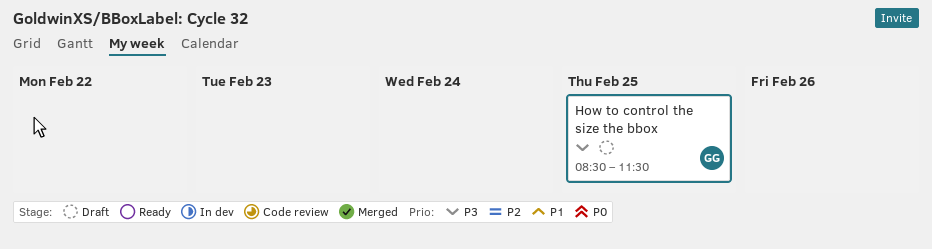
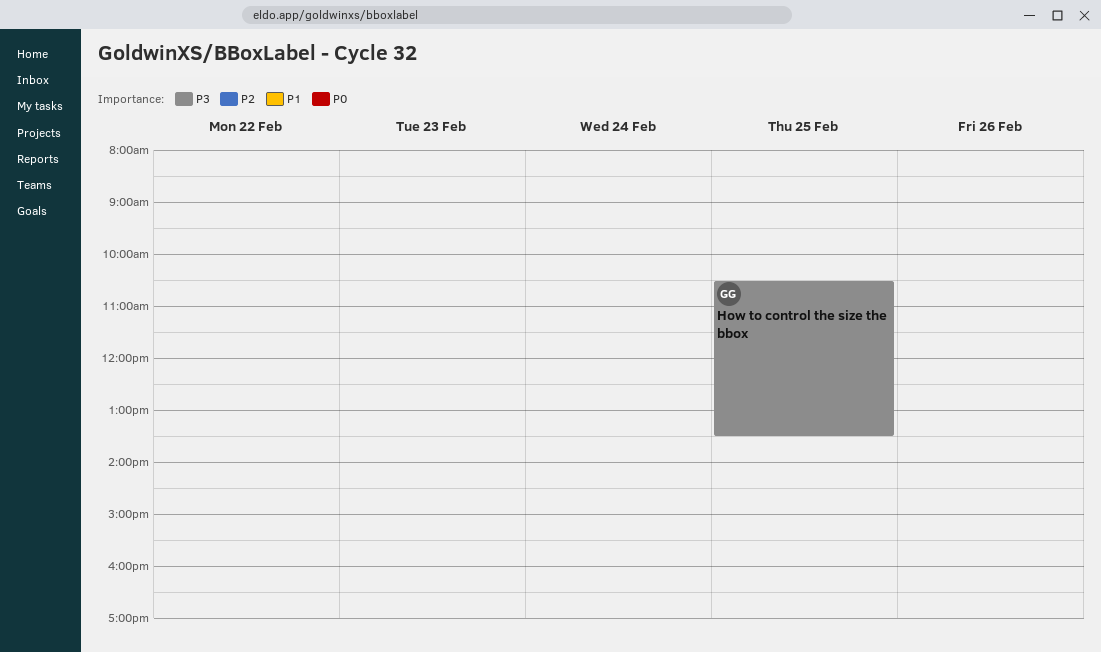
How to control the size the bbox, begins: 08:30 -> 10:30
How to control the size the bbox, ends: 11:30 -> 13:30

